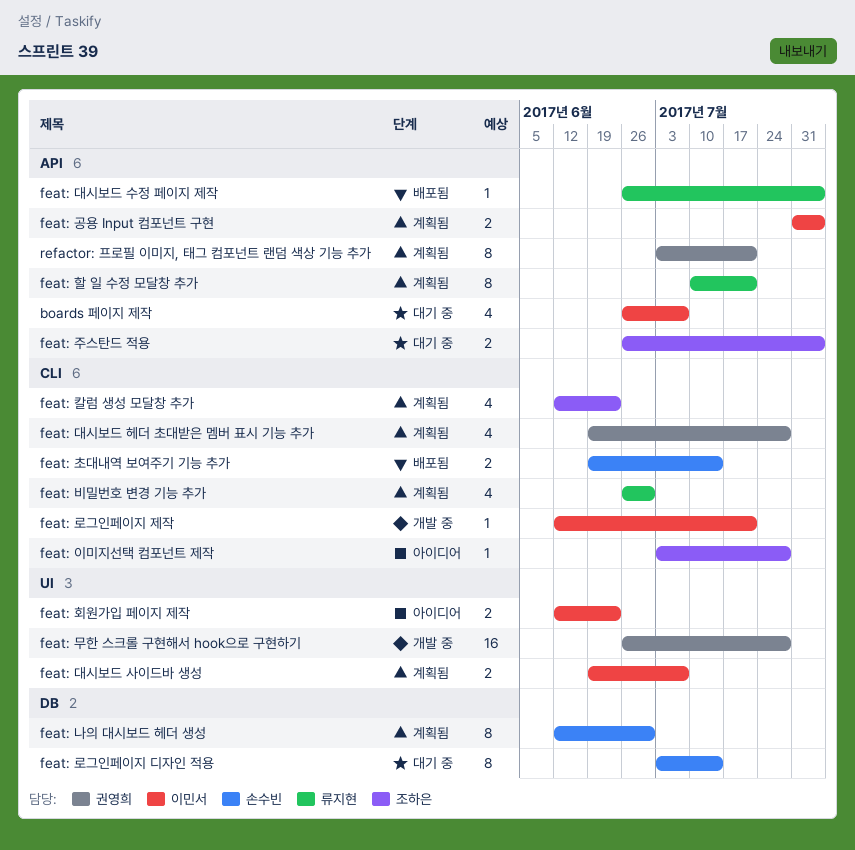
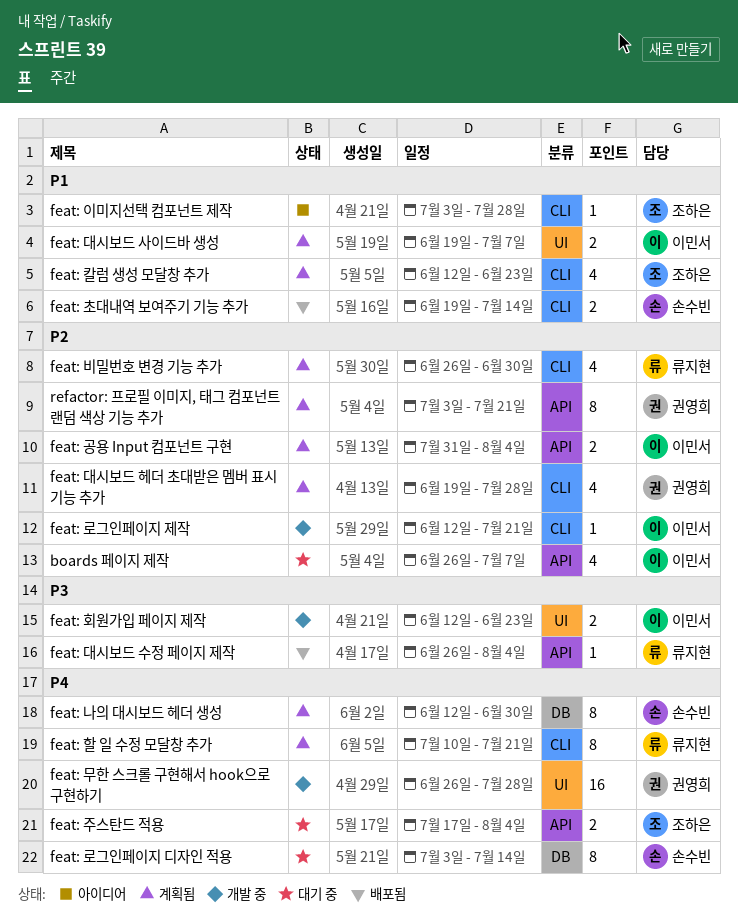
feat: 주스탄드 적용, start: Jun 26 -> Jul 17
feat: 할 일 수정 모달창 추가, label: API -> CLI
feat: 회원가입 페이지 제작, status: 아이디어 -> 개발 중

